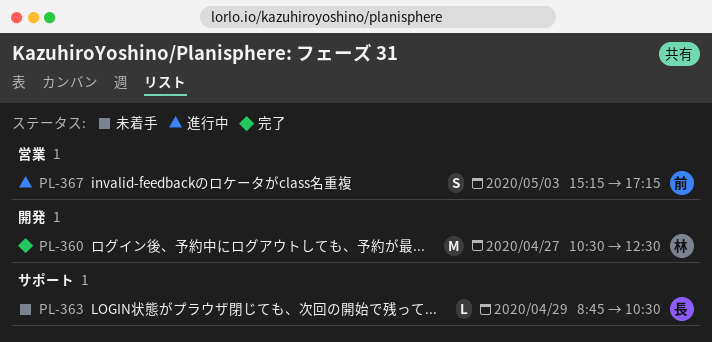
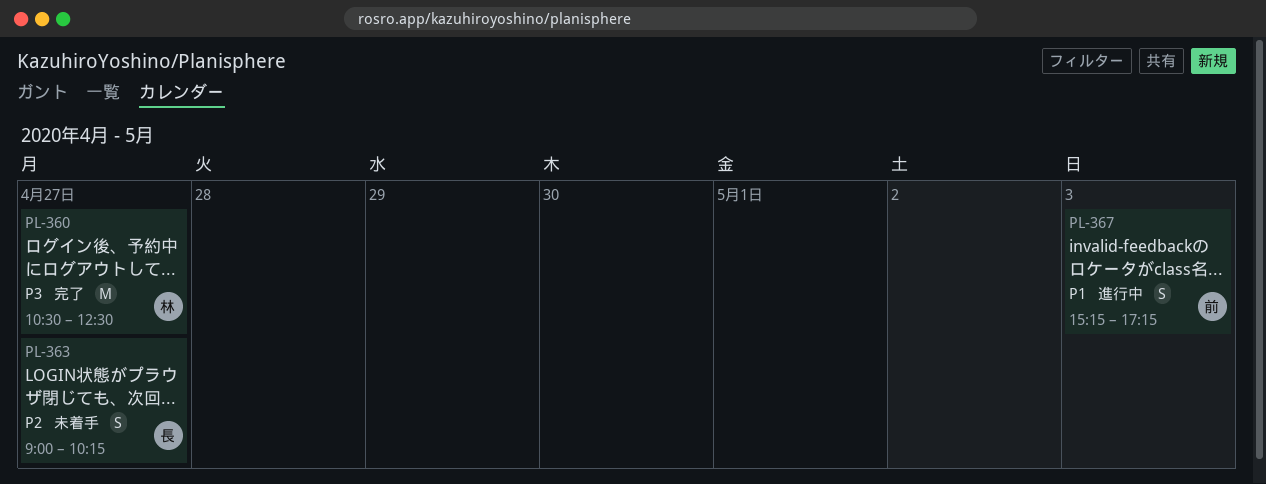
PL-363, estimate: L -> S
PL-363, day: Apr 29 -> Apr 27
PL-363, begins: 08:45 -> 09:00
PL-363, ends: 10:30 -> 10:15

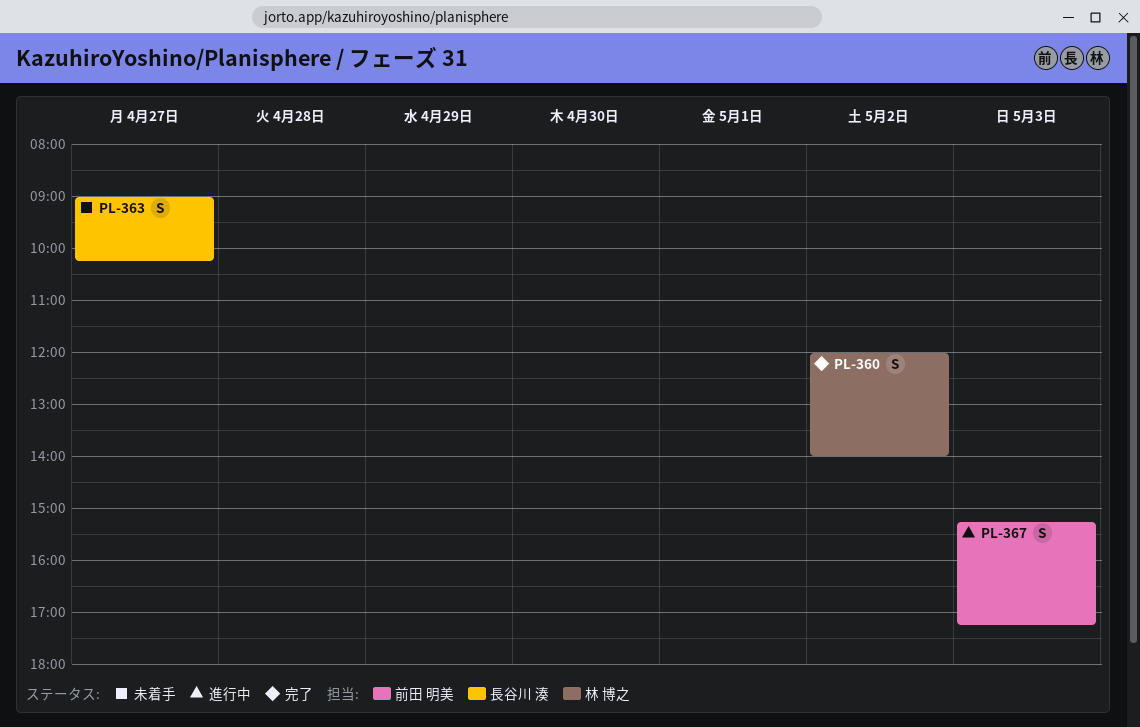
PL-360, estimate: M -> S
PL-360, day: Apr 27 -> May 2
PL-360, begins: 10:30 -> 12:00
PL-360, ends: 12:30 -> 14:00

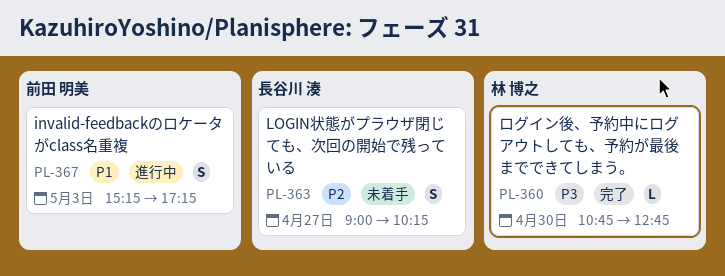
PL-360, estimate: S -> L
PL-360, day: May 2 -> Apr 30
PL-360, begins: 12:00 -> 10:45
PL-360, ends: 14:00 -> 12:45

